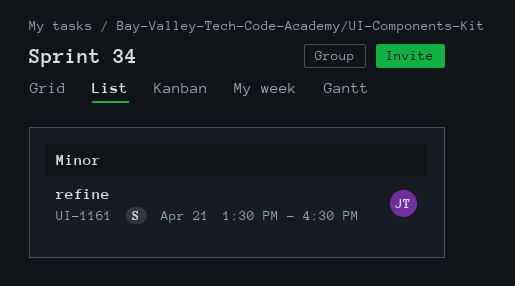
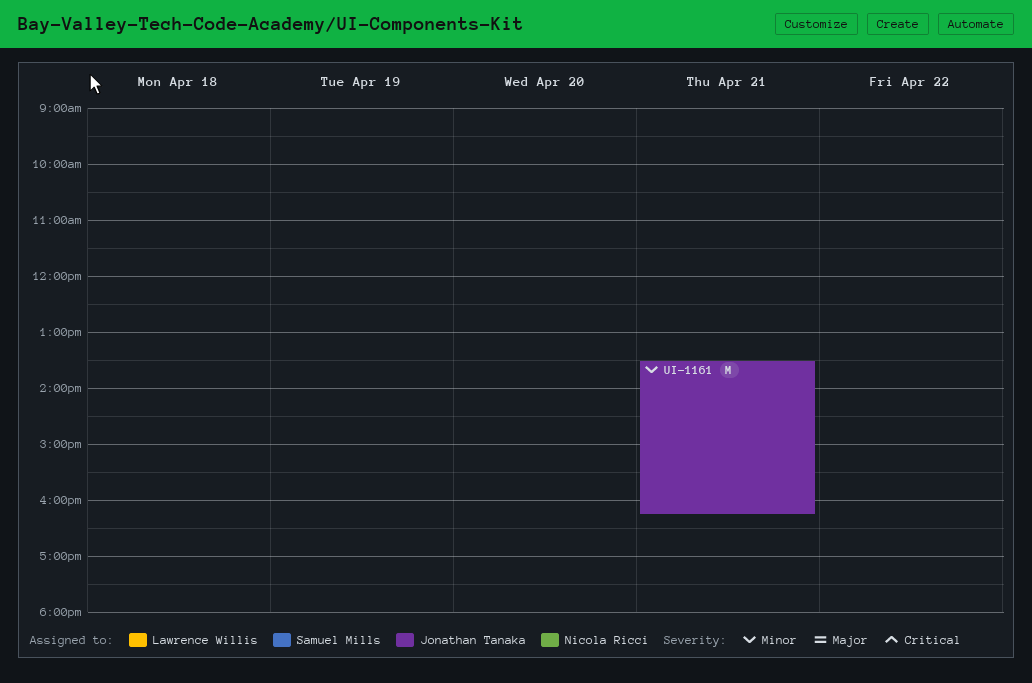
UI-1161, estimate: S -> M
UI-1161, ends: 16:30 -> 16:15

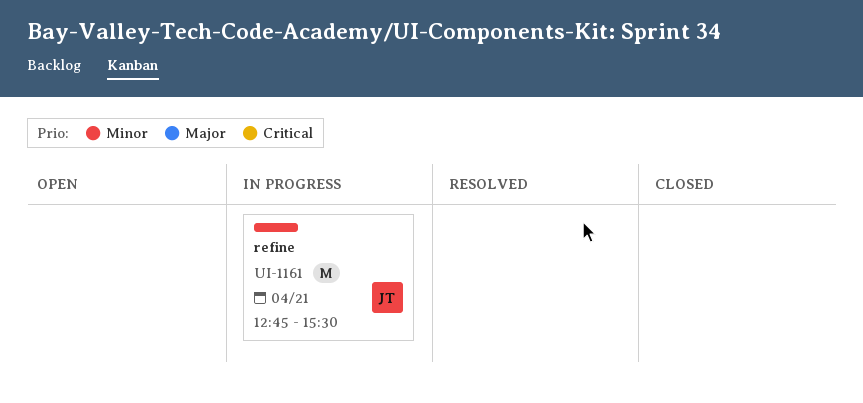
UI-1161, begins: 13:30 -> 12:45
UI-1161, ends: 16:15 -> 15:30

